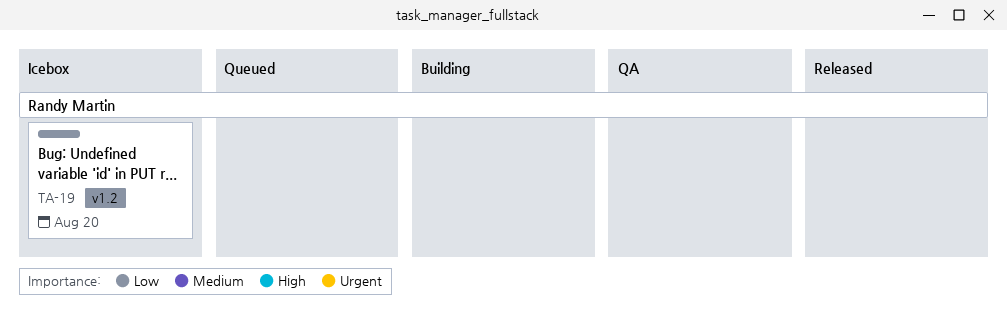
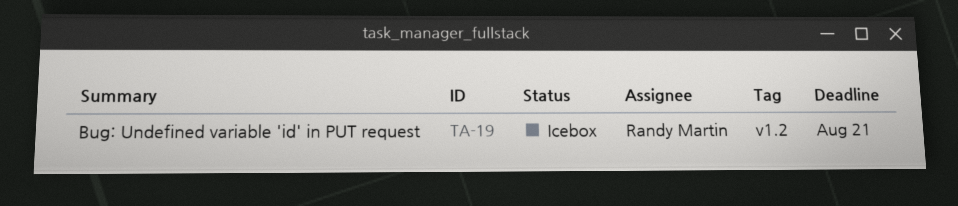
TA-19, due: Aug 20 -> Aug 21

